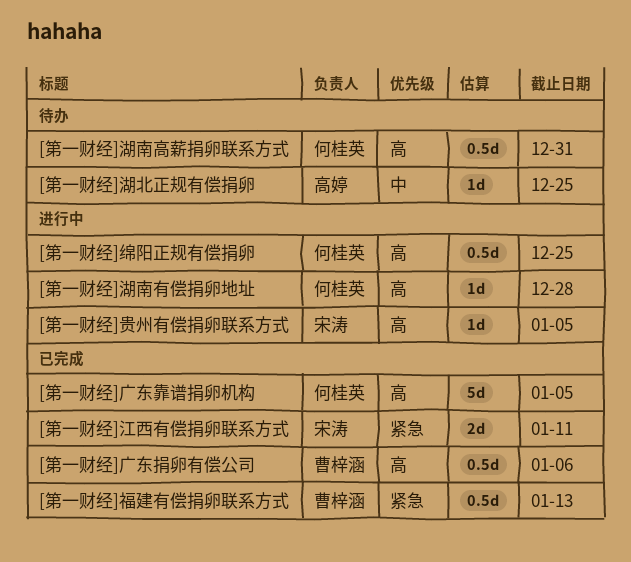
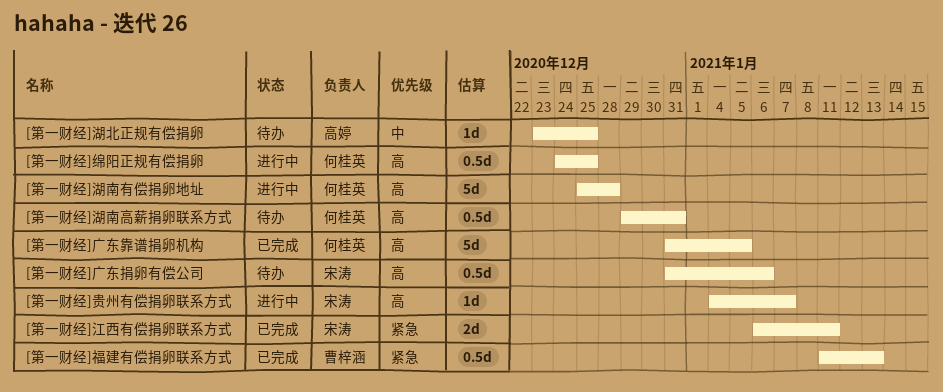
[第一财经]广东捐卵有偿公司, status: 已完成 -> 待办
[第一财经]广东捐卵有偿公司, owner: 曹梓涵 -> 宋涛
[第一财经]湖南有偿捐卵地址, estimate: 1d -> 5d
[第一财经]贵州有偿捐卵联系方式, due: Jan 5 -> Jan 7

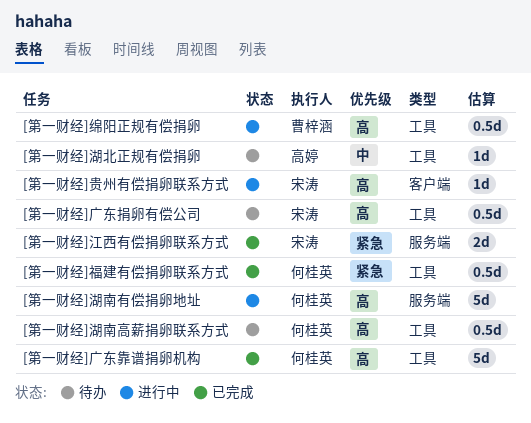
[第一财经]福建有偿捐卵联系方式, owner: 曹梓涵 -> 何桂英
[第一财经]绵阳正规有偿捐卵, owner: 何桂英 -> 曹梓涵

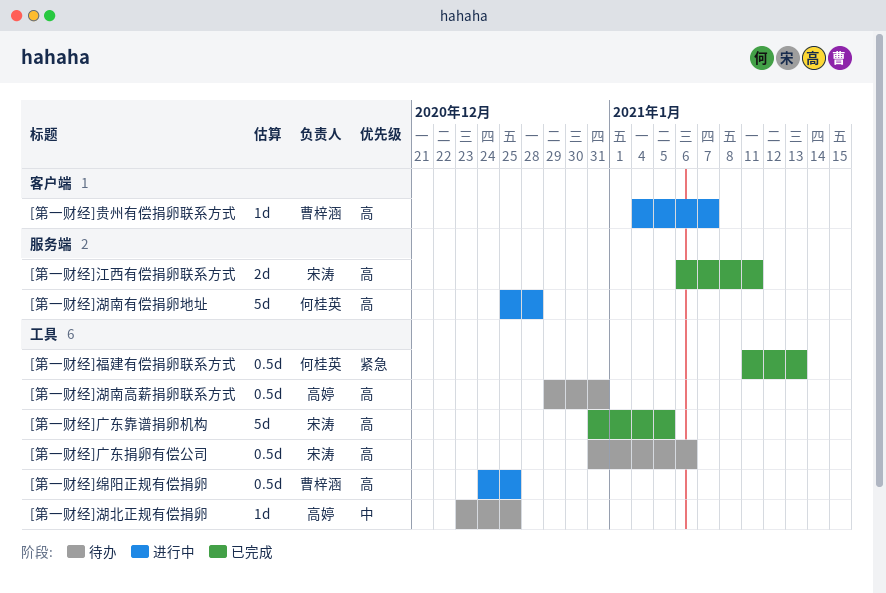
[第一财经]广东靠谱捐卵机构, owner: 何桂英 -> 宋涛
[第一财经]江西有偿捐卵联系方式, priority: 紧急 -> 高
[第一财经]湖南高薪捐卵联系方式, owner: 何桂英 -> 高婷
[第一财经]贵州有偿捐卵联系方式, owner: 宋涛 -> 曹梓涵

